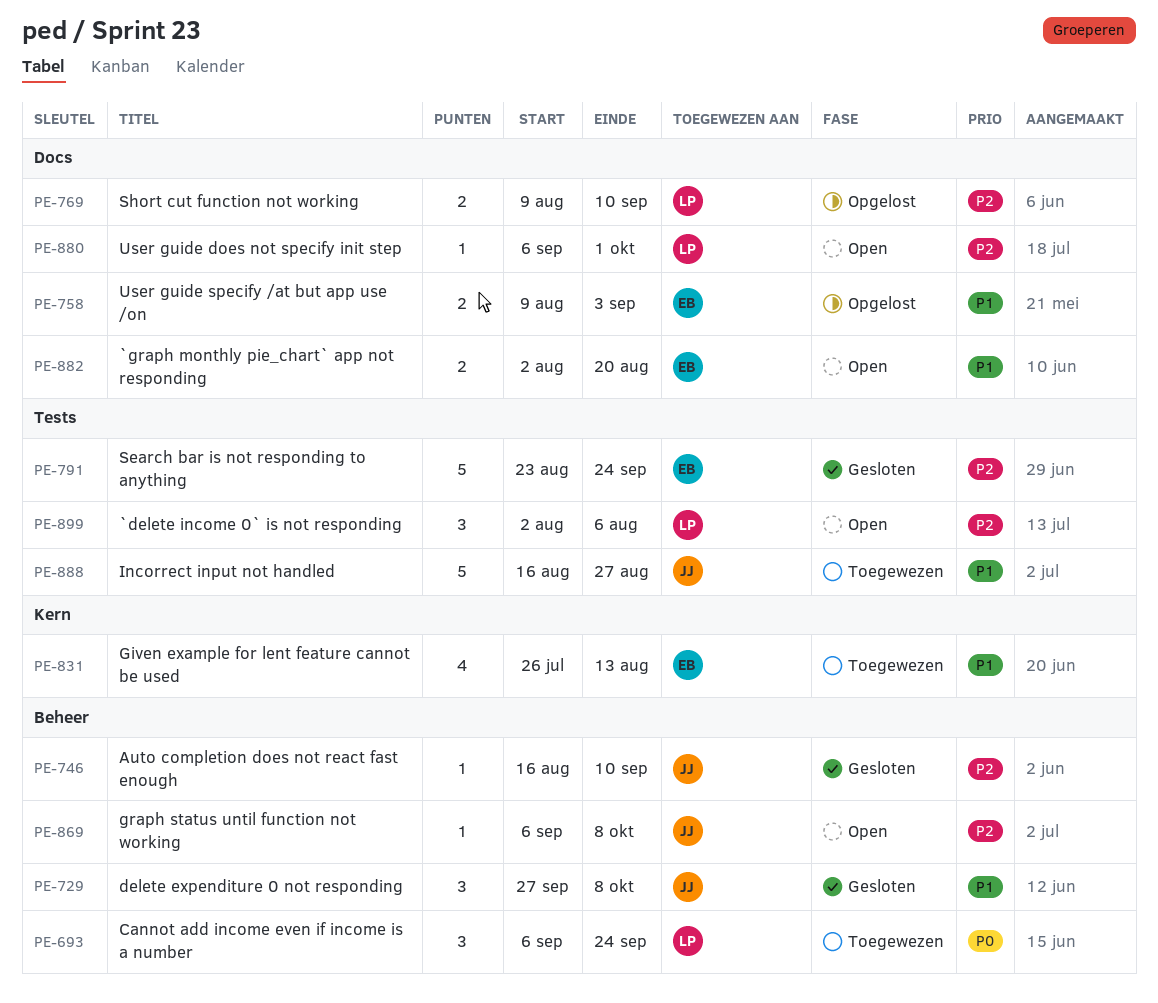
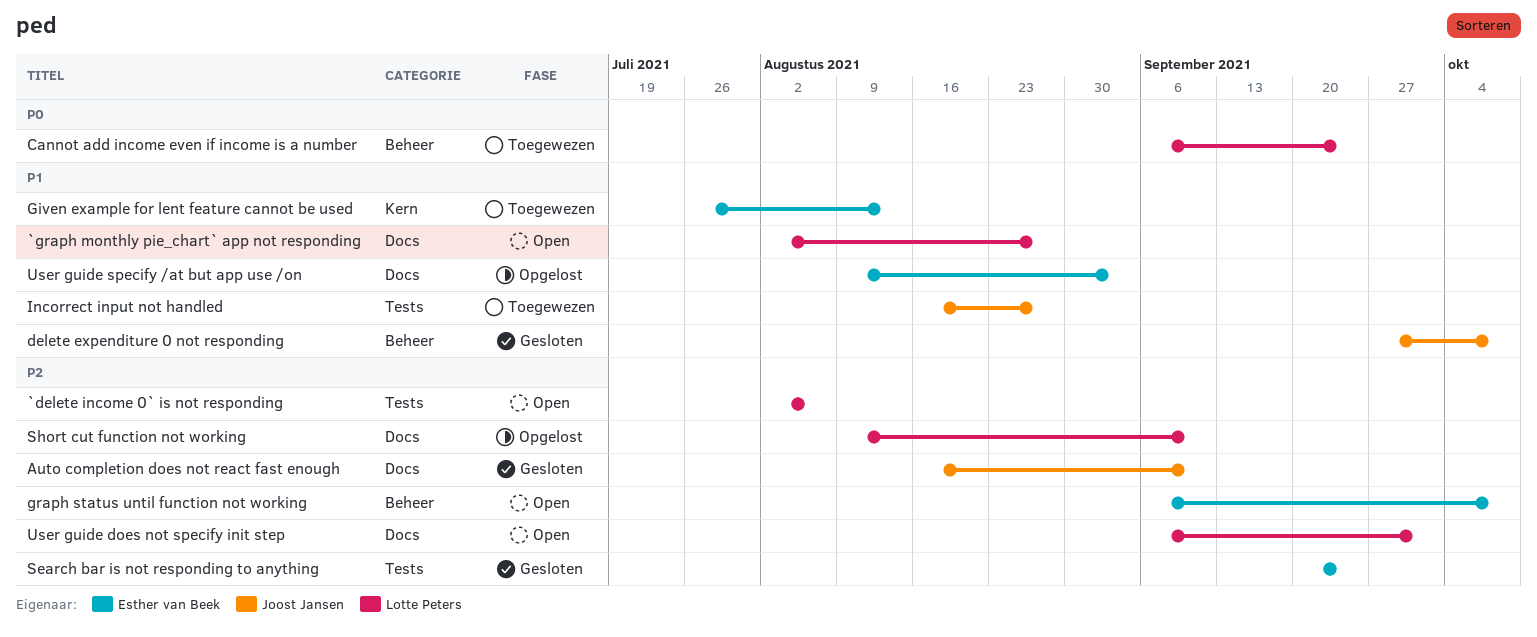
`graph monthly pie_chart` app not responding, owner: Esther van Beek -> Lotte Peters
`graph monthly pie_chart` app not responding, due: Aug 20 -> Aug 27
Auto completion does not react fast enough, label: Beheer -> Docs
graph status until function not working, owner: Joost Jansen -> Esther van Beek
Search bar is not responding to anything, start: Aug 23 -> Sep 20

